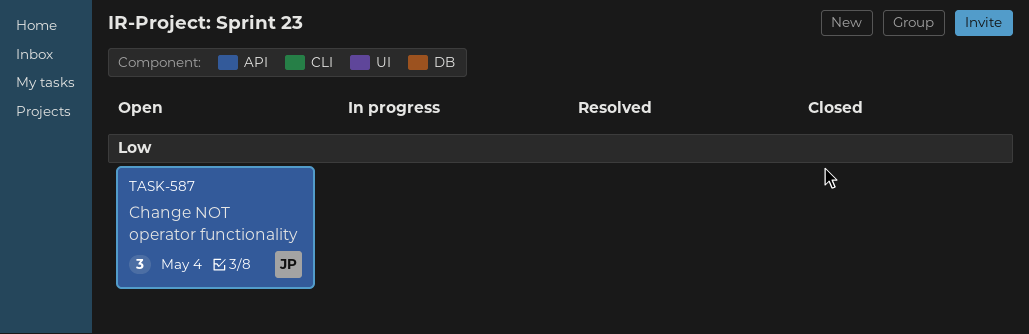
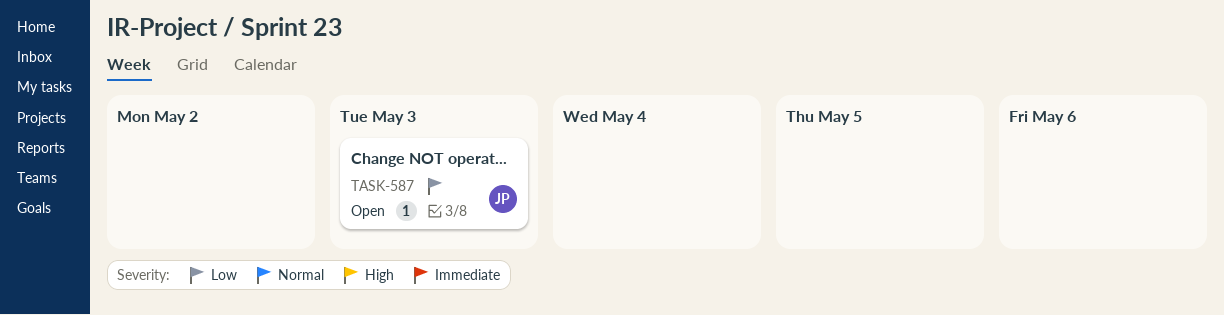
TASK-587, estimate: 3 -> 1
TASK-587, due: May 4 -> May 3

